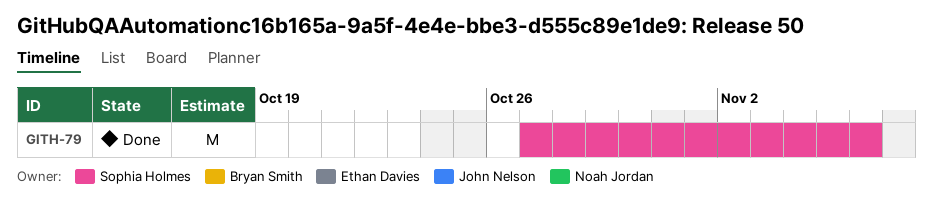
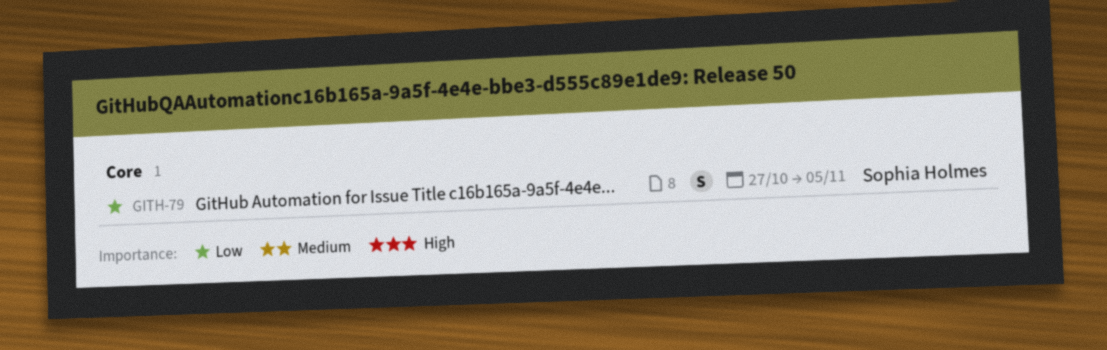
GITH-79, estimate: M -> S
GITH-79, due: Nov 6 -> Nov 5

